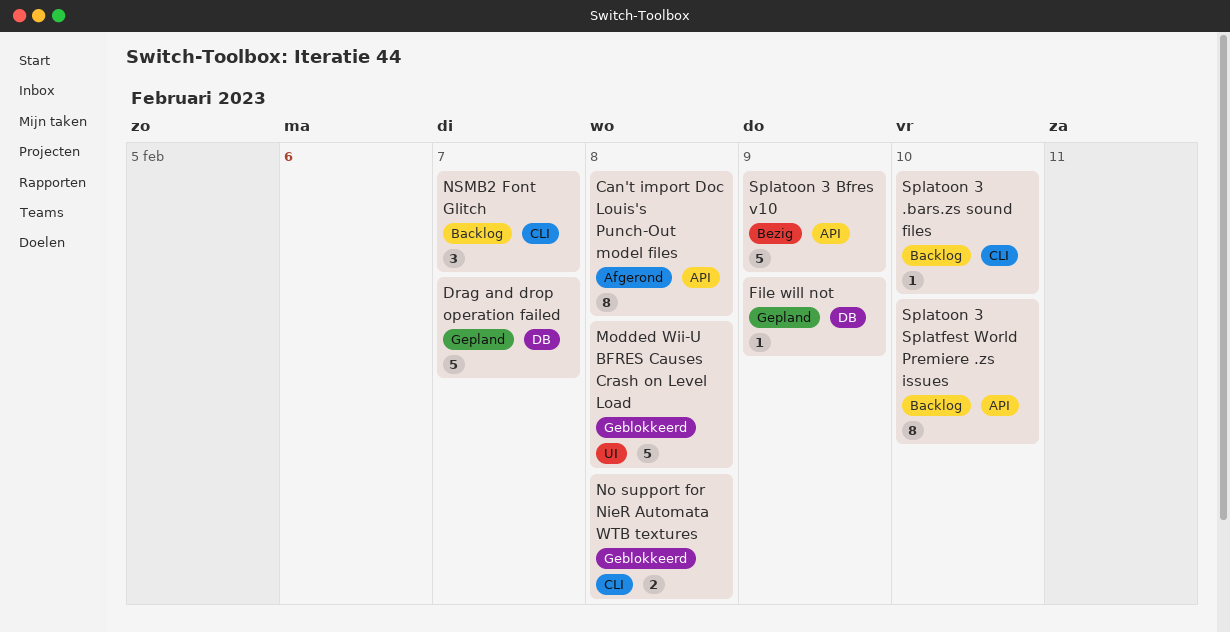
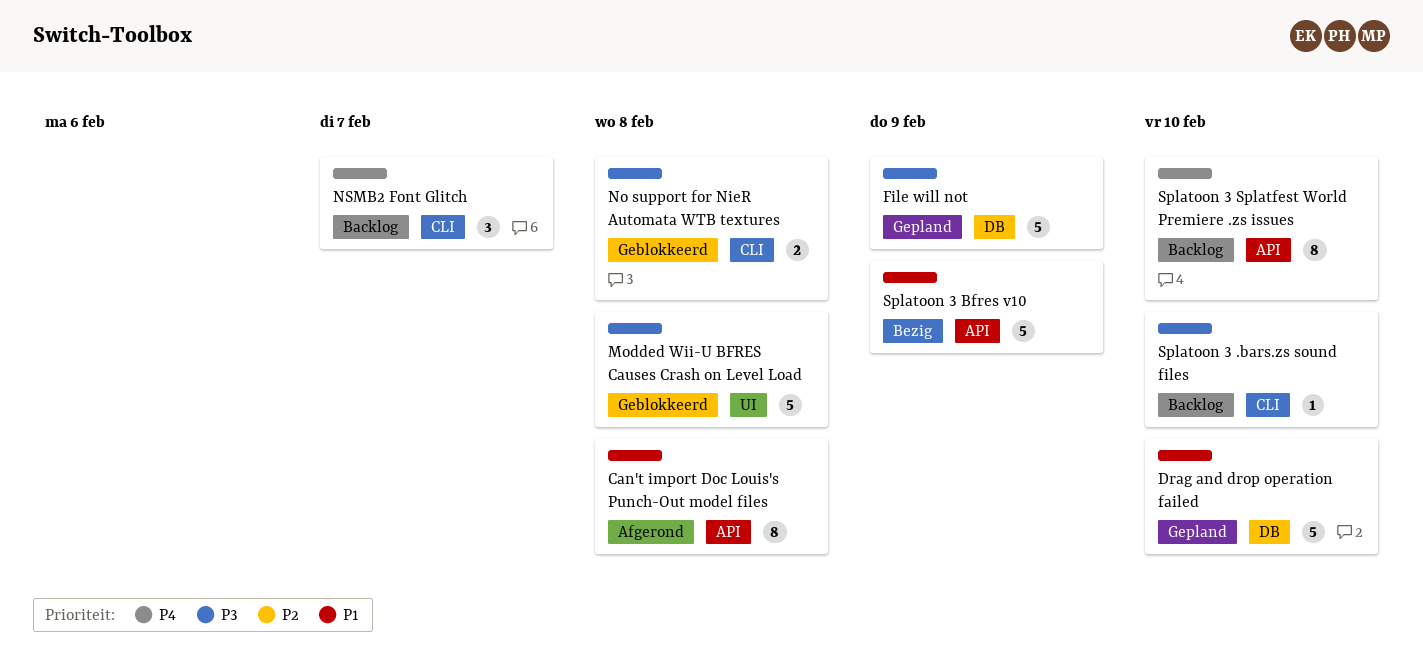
Drag and drop operation failed, due: Feb 7 -> Feb 10
File will not, estimate: 1 -> 5

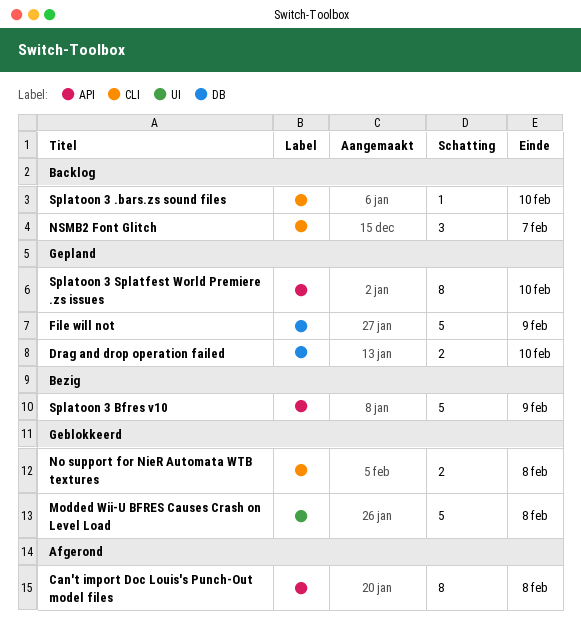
Drag and drop operation failed, estimate: 5 -> 2
Splatoon 3 Splatfest World Premiere .zs issues, status: Backlog -> Gepland

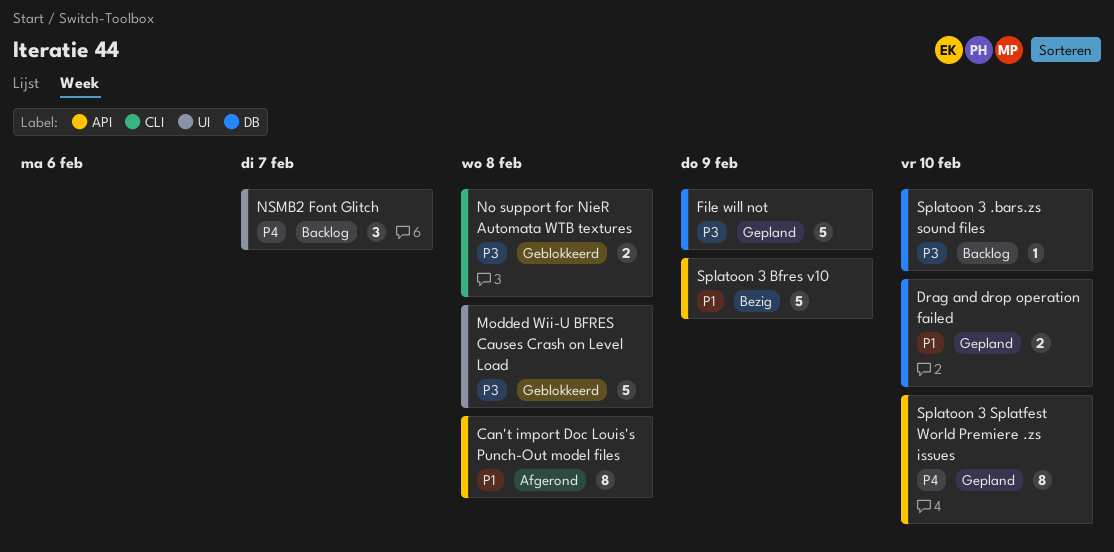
NSMB2 Font Glitch, label: CLI -> UI
Splatoon 3 .bars.zs sound files, label: CLI -> DB

